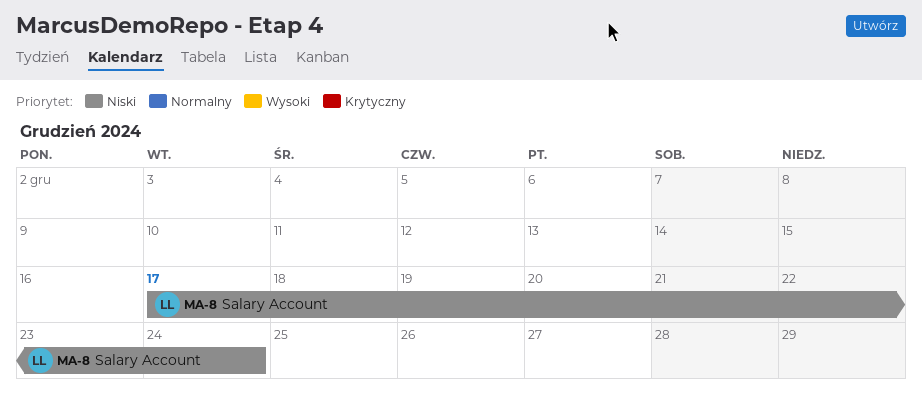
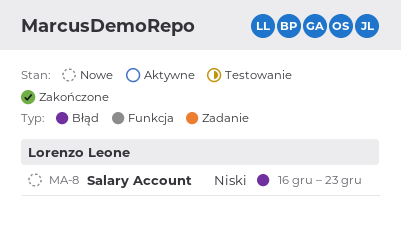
MA-8, start: Dec 17 -> Dec 16
MA-8, due: Dec 24 -> Dec 23

